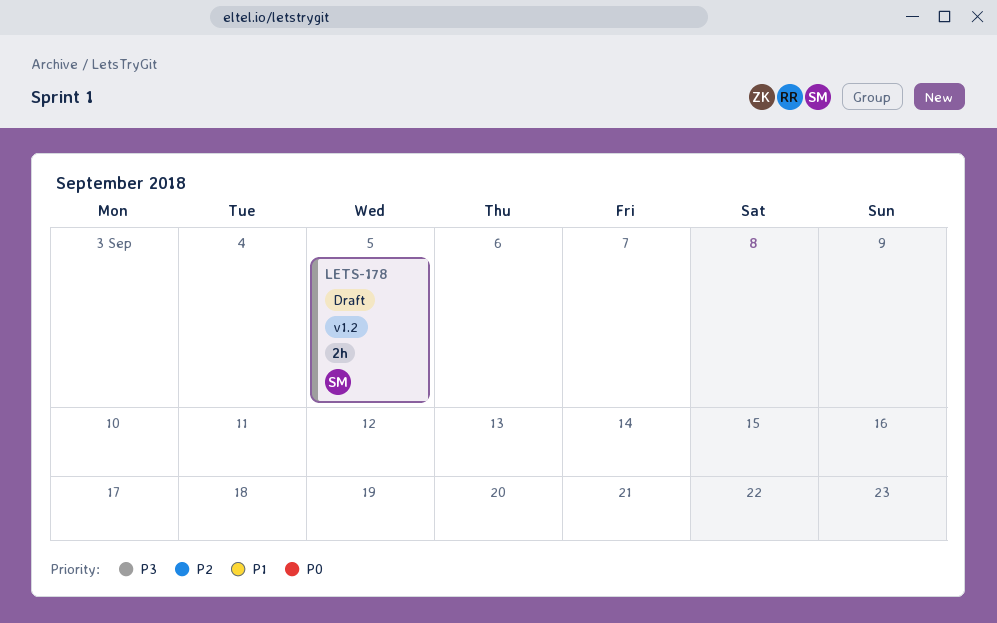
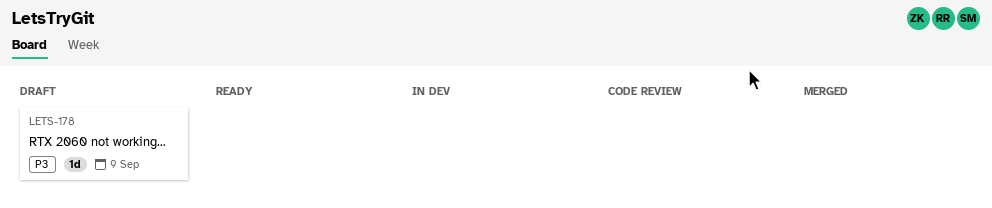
LETS-178, estimate: 2h -> 1d
LETS-178, due: Sep 5 -> Sep 9

